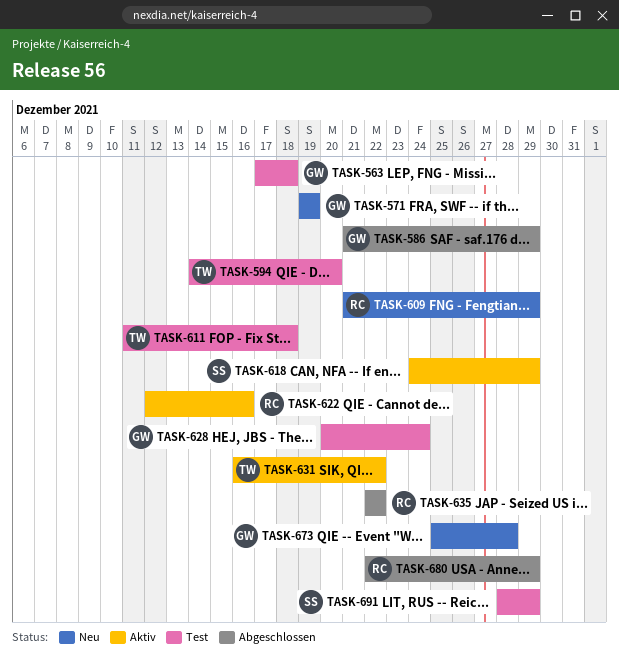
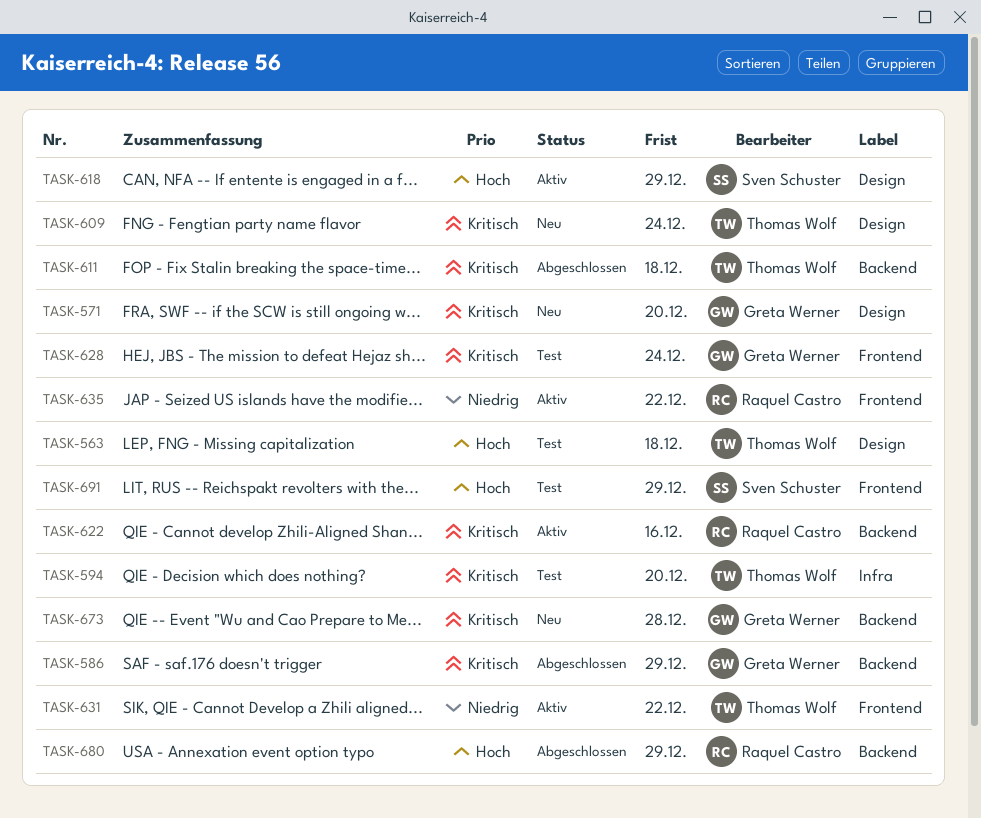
TASK-563, owner: Greta Werner -> Thomas Wolf
TASK-571, due: Dec 19 -> Dec 20
TASK-609, owner: Raquel Castro -> Thomas Wolf
TASK-609, due: Dec 29 -> Dec 24
TASK-611, status: Test -> Abgeschlossen
TASK-635, status: Abgeschlossen -> Aktiv

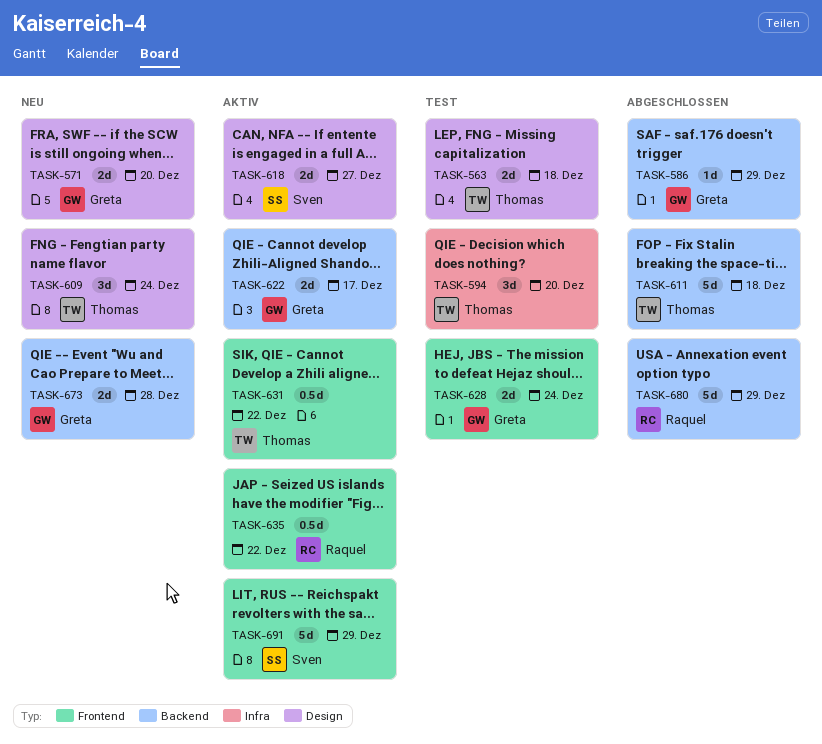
TASK-618, due: Dec 29 -> Dec 27
TASK-622, owner: Raquel Castro -> Greta Werner
TASK-622, due: Dec 16 -> Dec 17
TASK-691, status: Test -> Aktiv

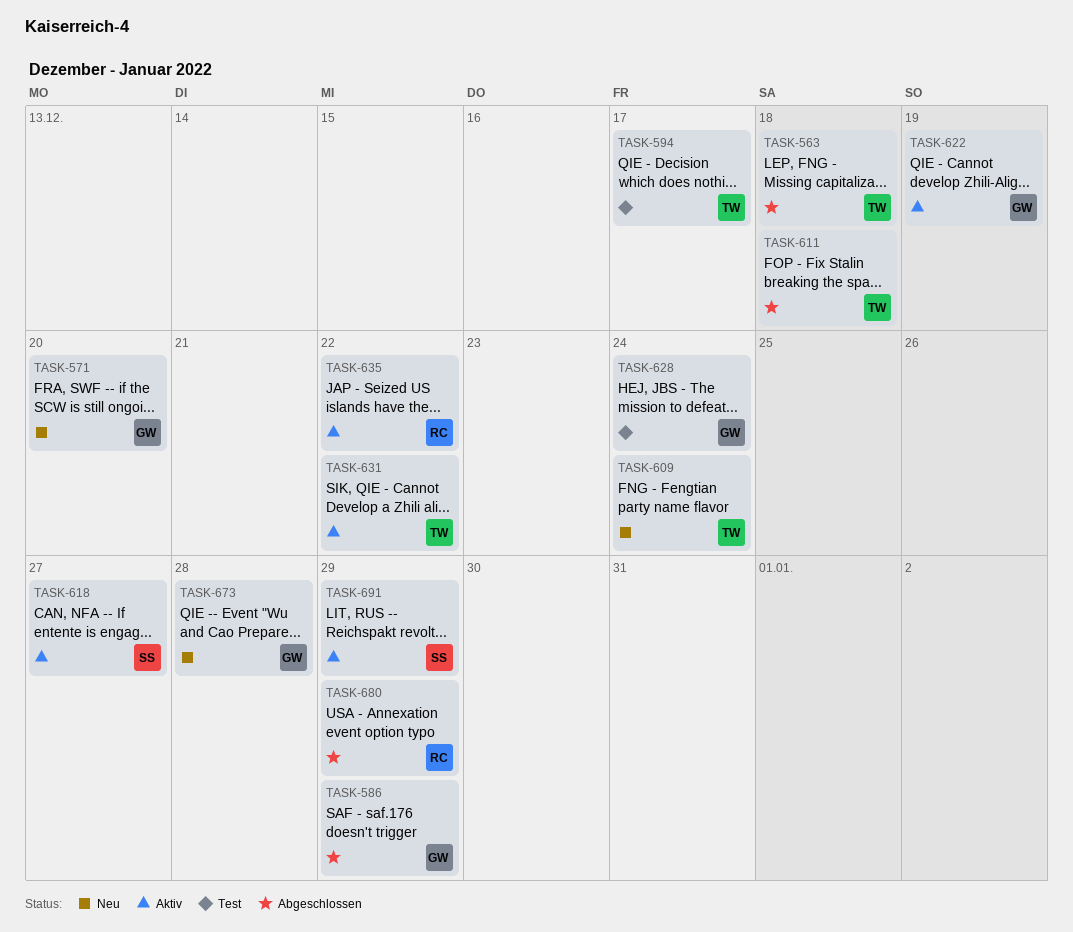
TASK-563, status: Test -> Abgeschlossen
TASK-594, due: Dec 20 -> Dec 17
TASK-622, due: Dec 17 -> Dec 19

